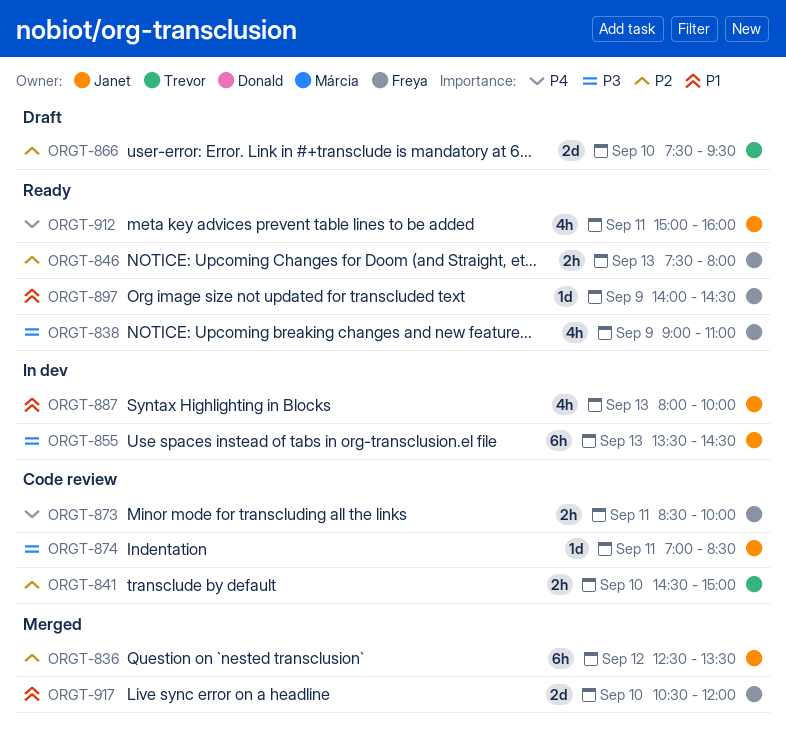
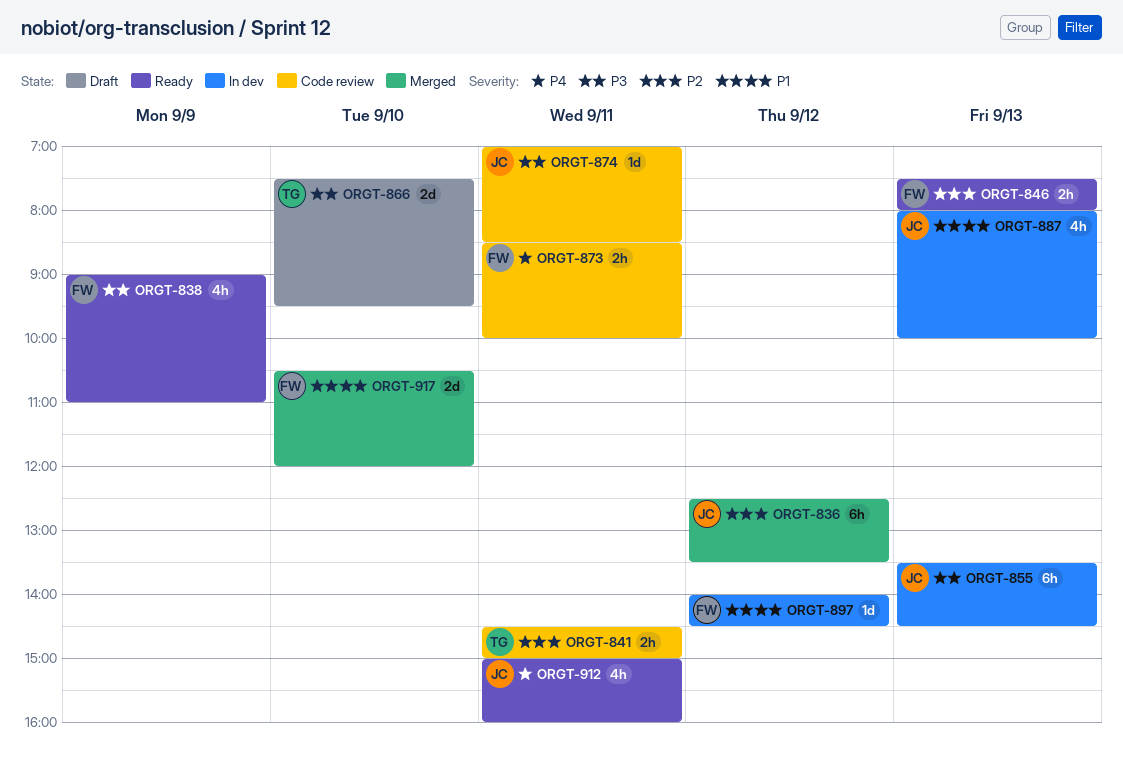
ORGT-841, day: Sep 10 -> Sep 11
ORGT-866, priority: P2 -> P3
ORGT-897, status: Ready -> In dev
ORGT-897, day: Sep 9 -> Sep 12

